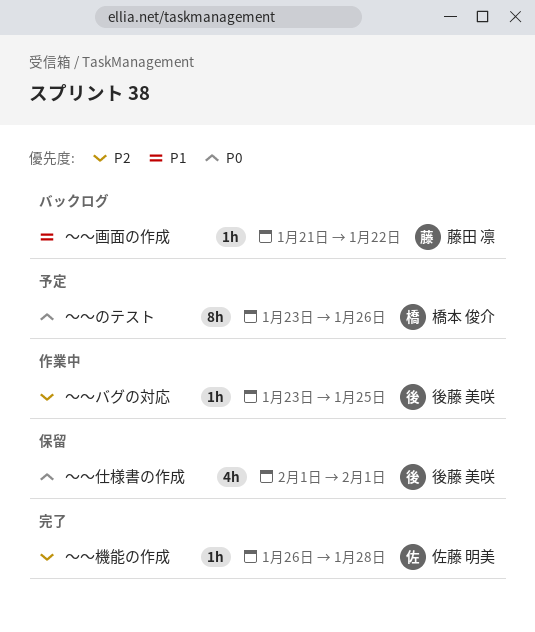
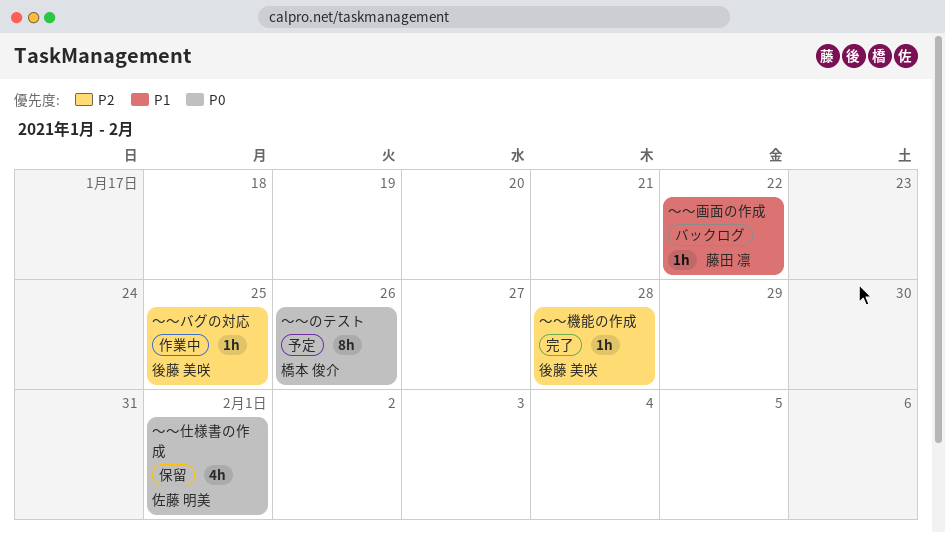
〜〜仕様書の作成, owner: 後藤 美咲 -> 佐藤 明美
〜〜機能の作成, owner: 佐藤 明美 -> 後藤 美咲

